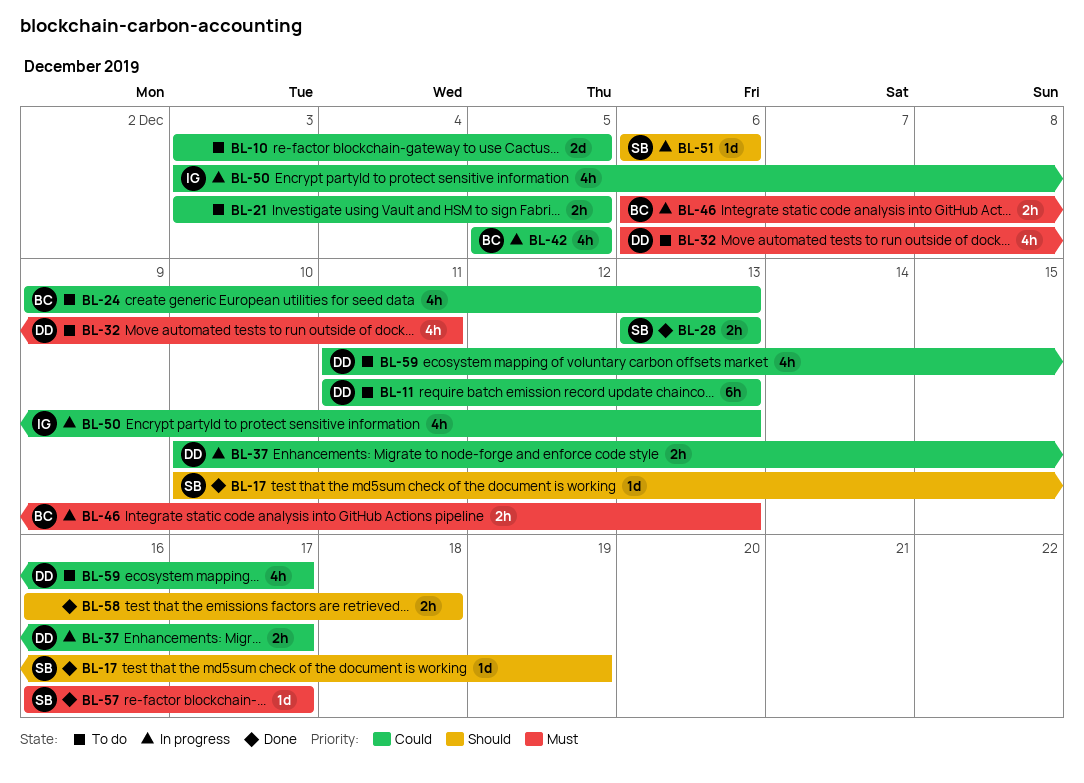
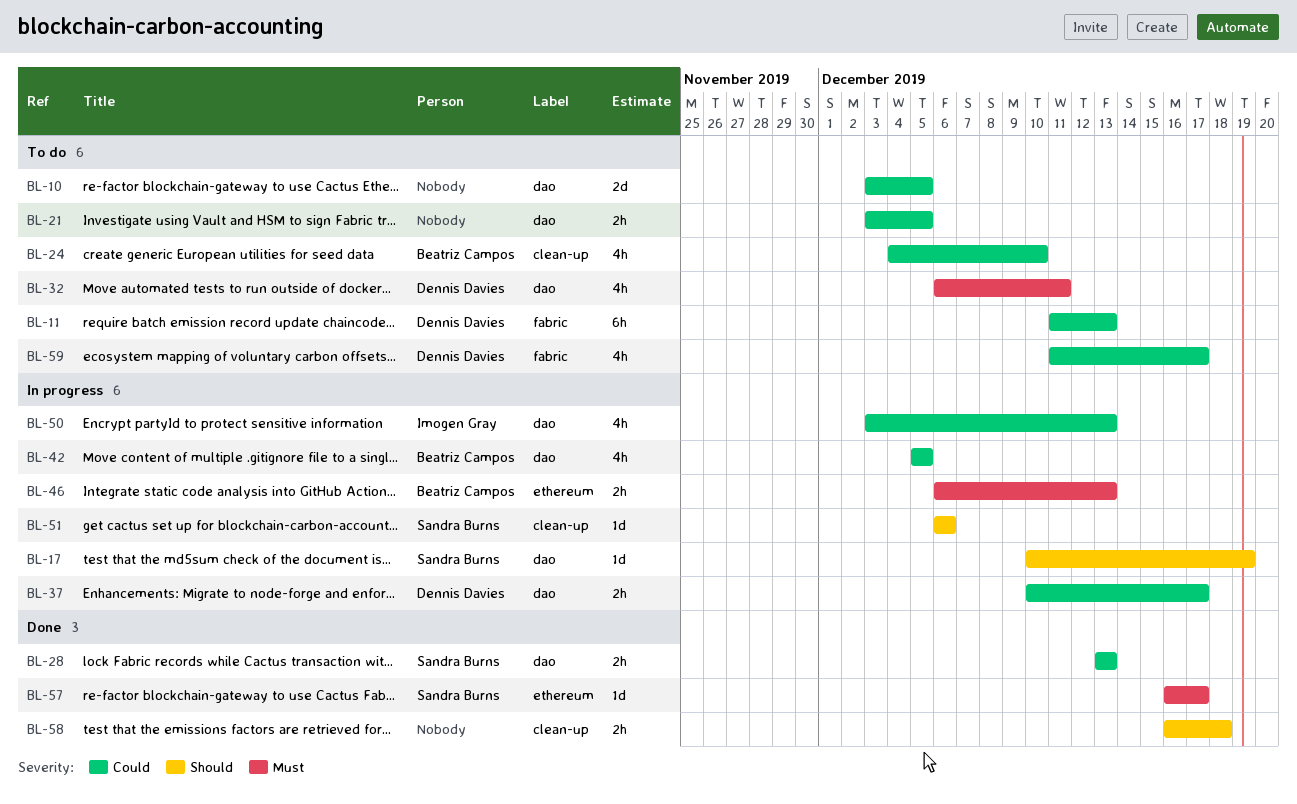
BL-17, status: Done -> In progress
BL-24, start: Dec 9 -> Dec 4
BL-24, due: Dec 13 -> Dec 10

